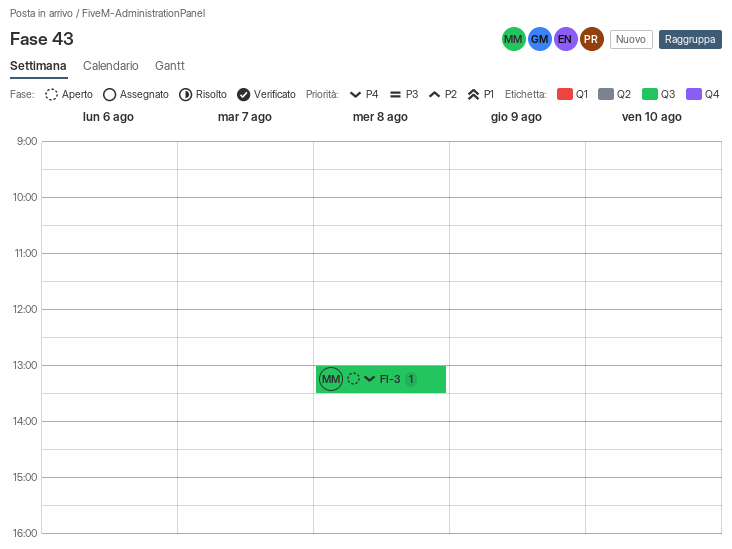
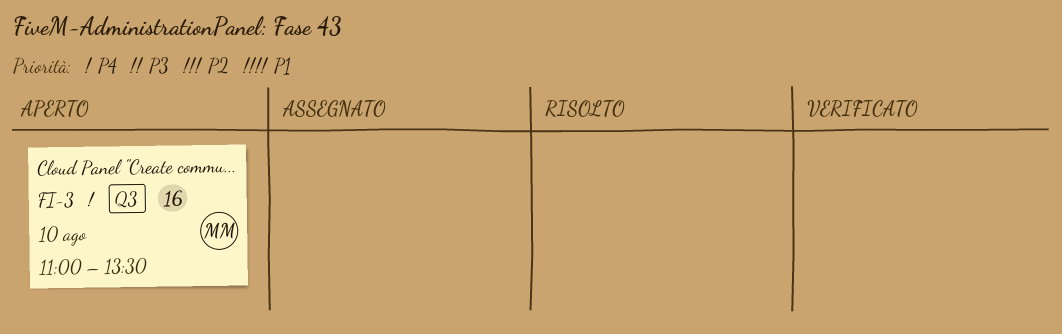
FI-3, estimate: 1 -> 16
FI-3, day: Aug 8 -> Aug 10
FI-3, begins: 13:00 -> 11:00

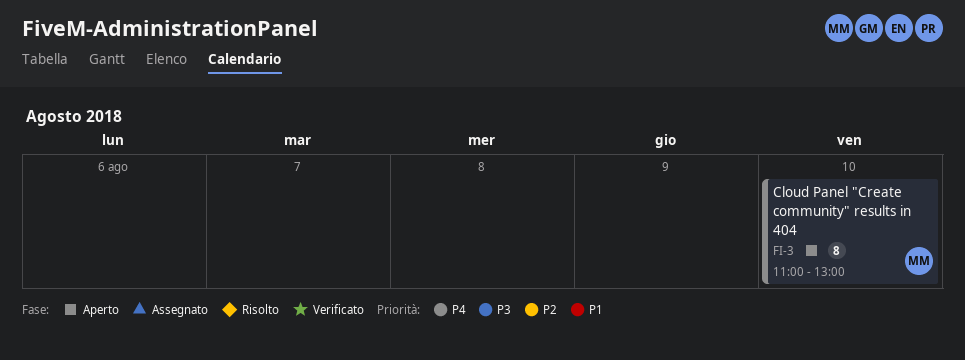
FI-3, estimate: 16 -> 8
FI-3, ends: 13:30 -> 13:00

